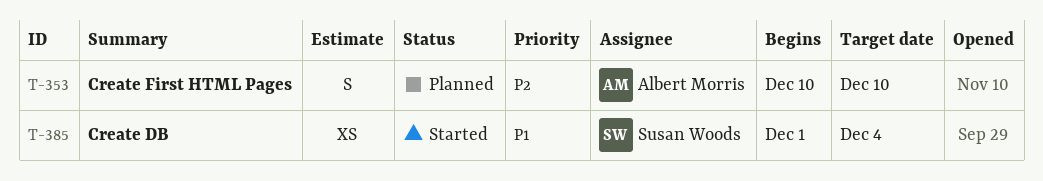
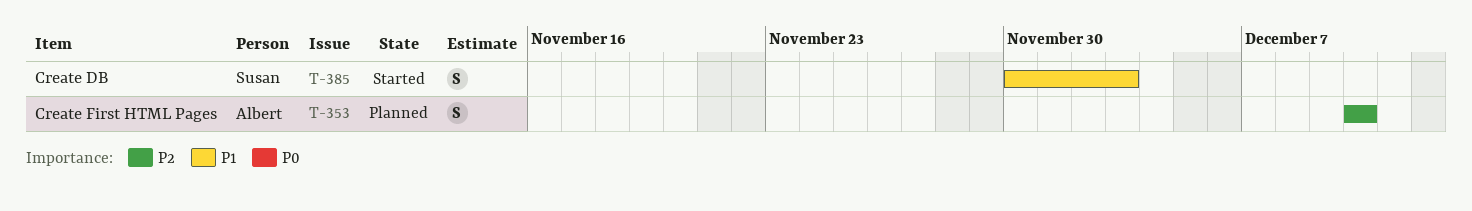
T-385, estimate: XS -> S
T-385, start: Dec 1 -> Nov 30
T-385, due: Dec 4 -> Dec 3

